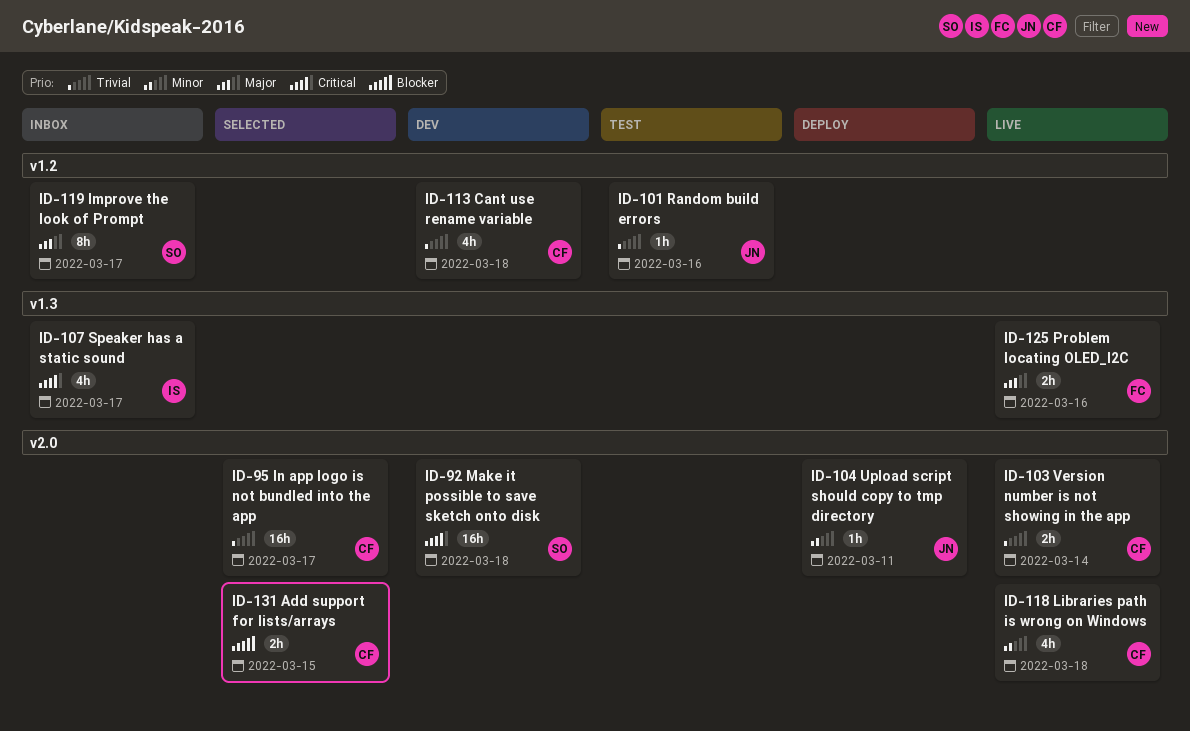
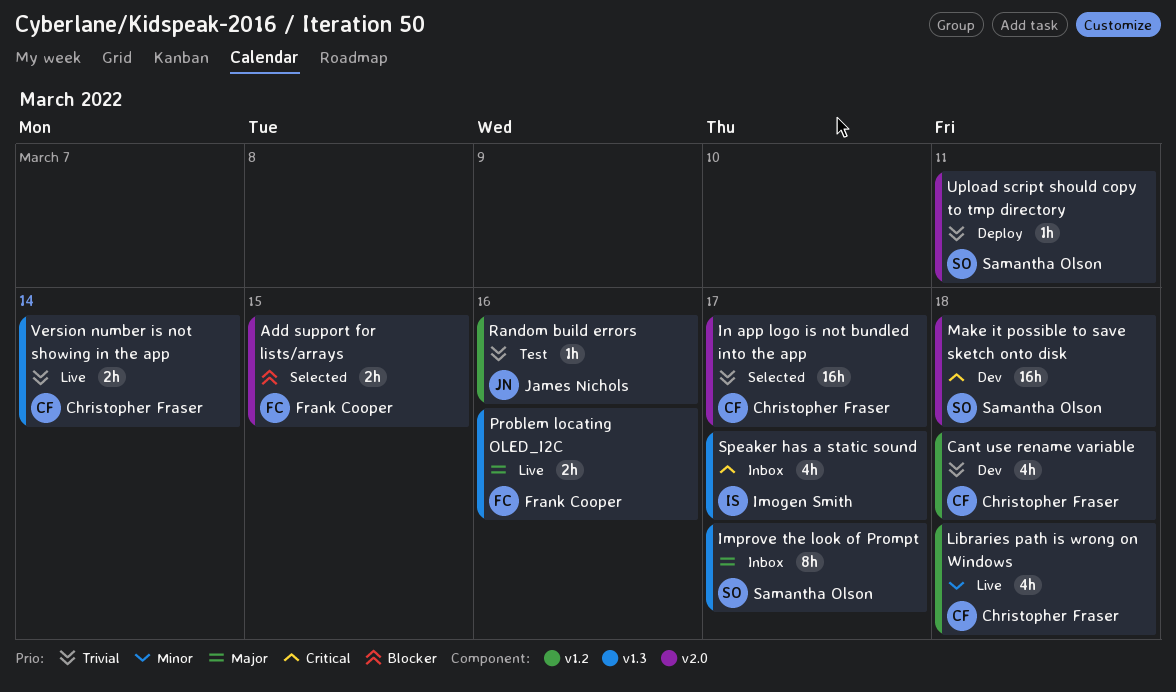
Add support for lists/arrays, owner: Christopher Fraser -> Frank Cooper
Improve the look of Prompt, label: v1.2 -> v1.3
Libraries path is wrong on Windows, label: v2.0 -> v1.2
Upload script should copy to tmp directory, owner: James Nichols -> Samantha Olson
Upload script should copy to tmp directory, priority: Minor -> Trivial
Version number is not showing in the app, label: v2.0 -> v1.3

